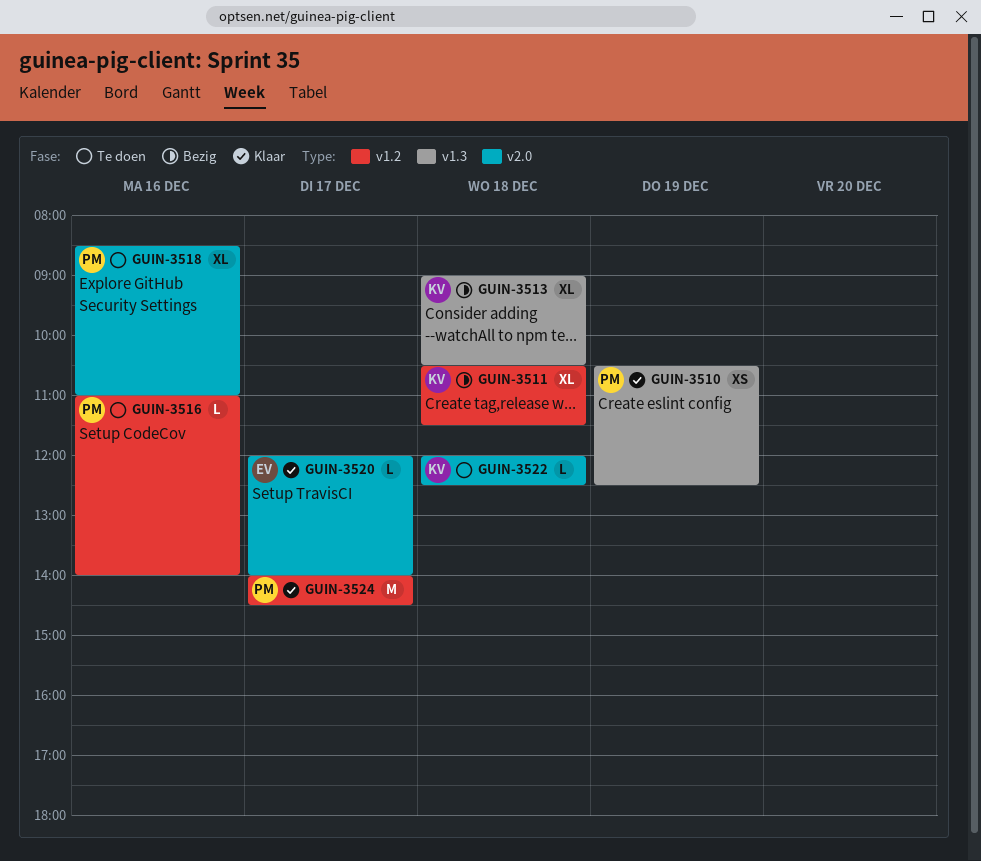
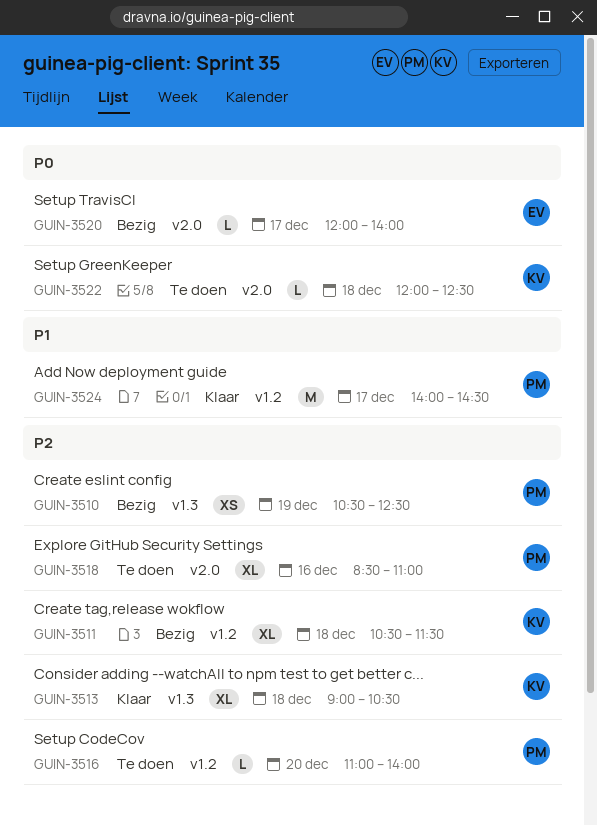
GUIN-3510, status: Klaar -> Bezig
GUIN-3513, status: Bezig -> Klaar
GUIN-3516, day: Dec 16 -> Dec 20
GUIN-3520, status: Klaar -> Bezig

